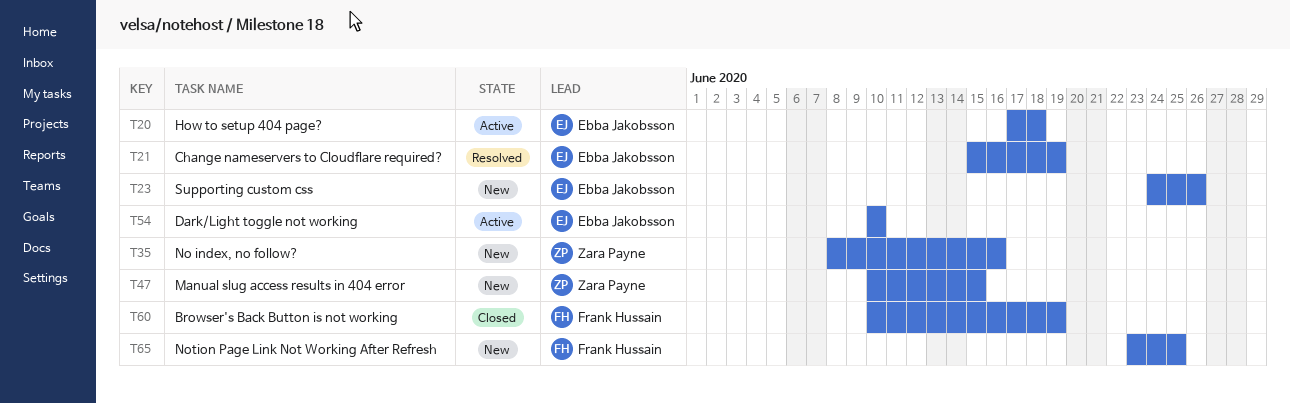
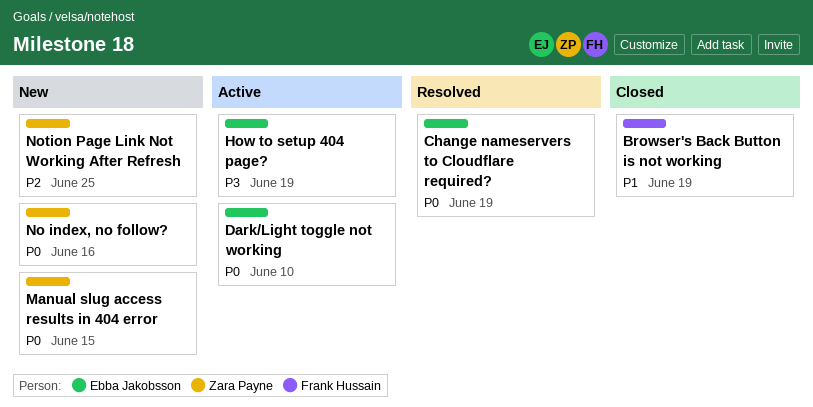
How to setup 404 page?, due: Jun 18 -> Jun 19
Notion Page Link Not Working After Refresh, owner: Frank Hussain -> Zara Payne
Supporting custom css: present -> none

